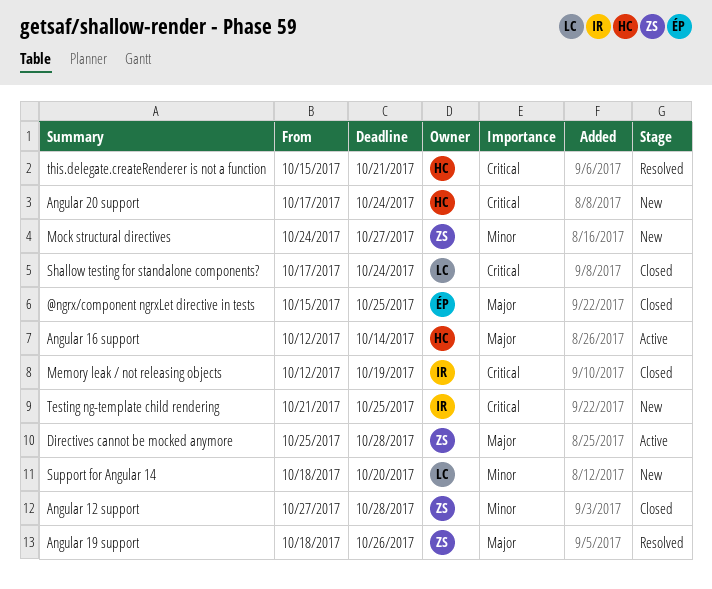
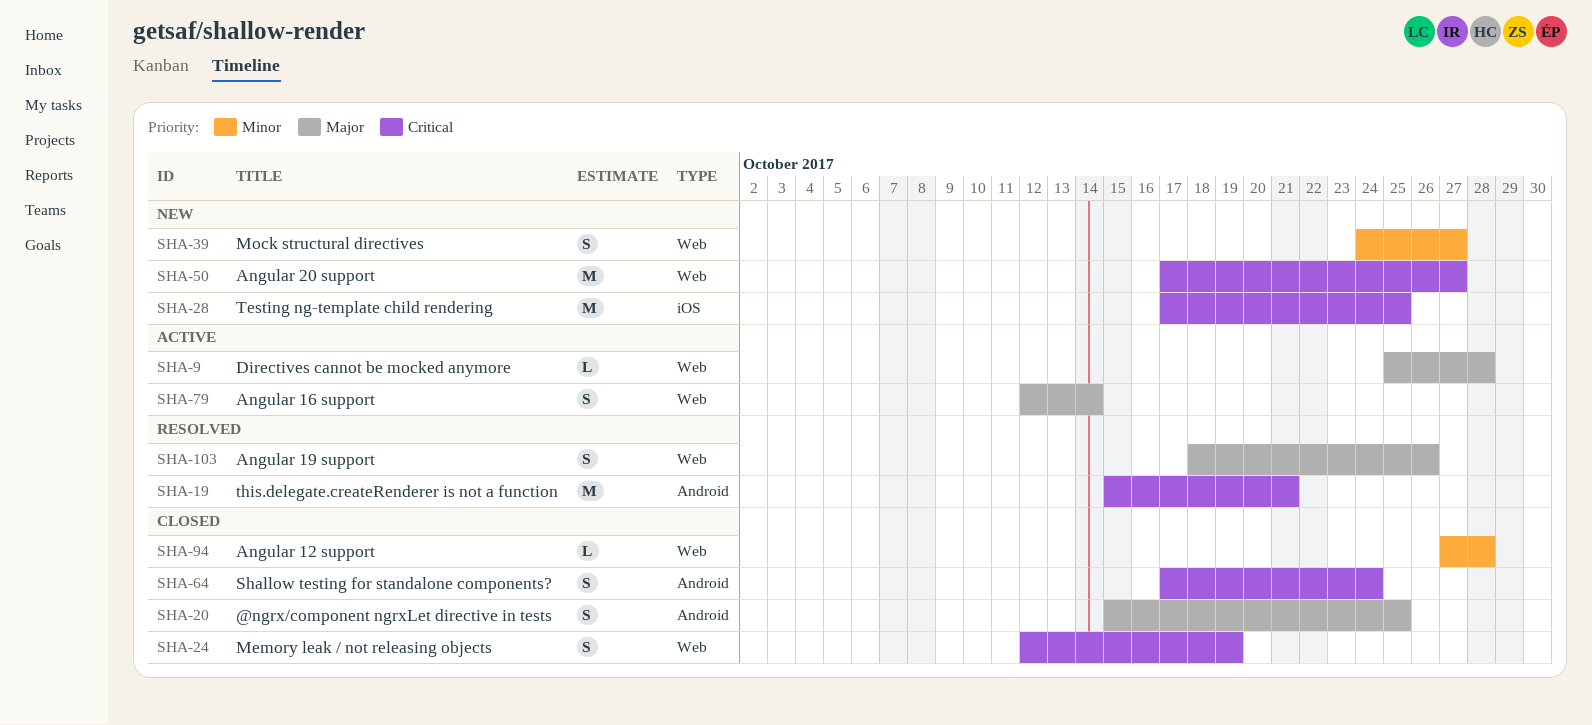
Angular 20 support, due: Oct 24 -> Oct 27
Support for Angular 14: present -> none
Testing ng-template child rendering, start: Oct 21 -> Oct 17

